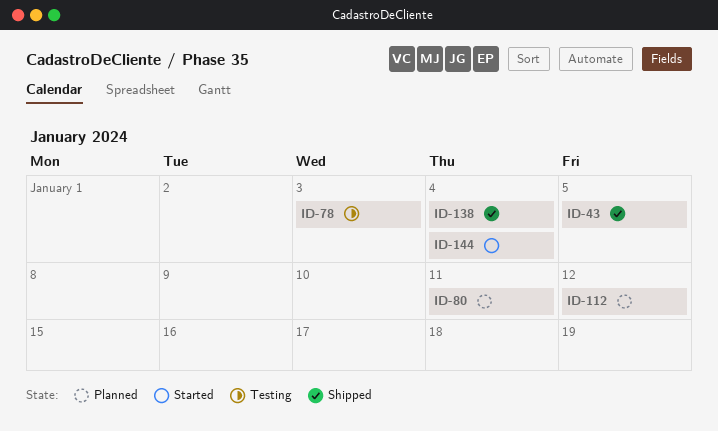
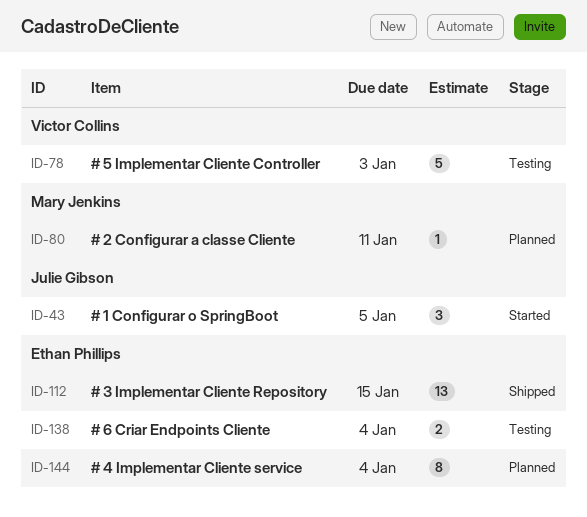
ID-43, status: Shipped -> Started
ID-112, status: Planned -> Shipped
ID-112, due: Jan 12 -> Jan 15
ID-138, status: Shipped -> Testing
ID-144, status: Started -> Planned

